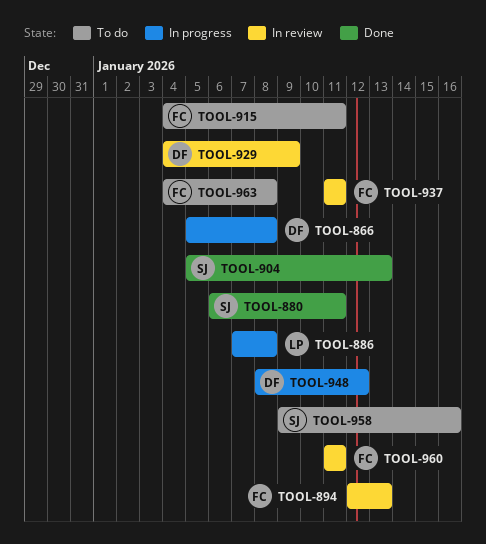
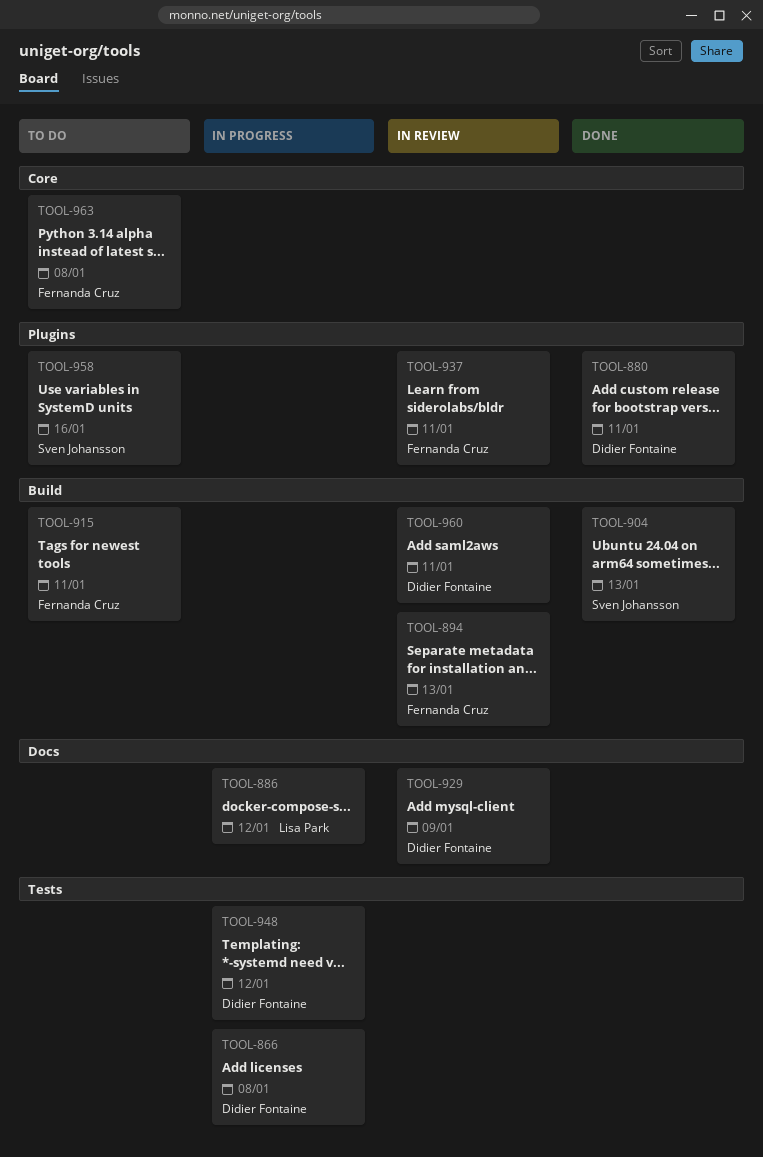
TOOL-880, owner: Sven Johansson -> Didier Fontaine
TOOL-886, due: Jan 8 -> Jan 12
TOOL-960, owner: Fernanda Cruz -> Didier Fontaine

